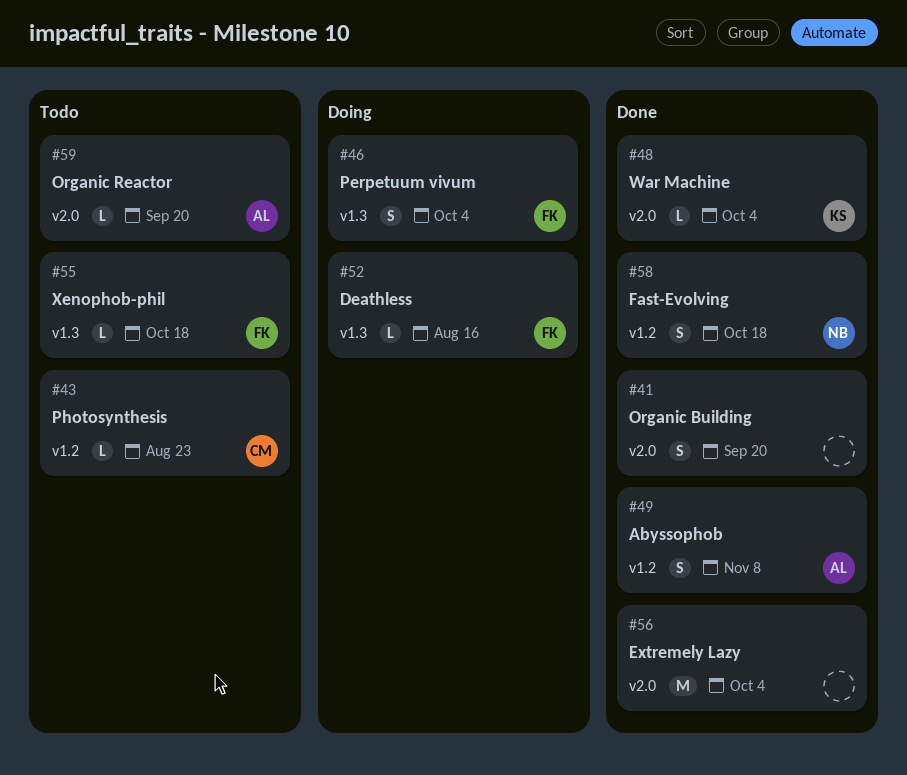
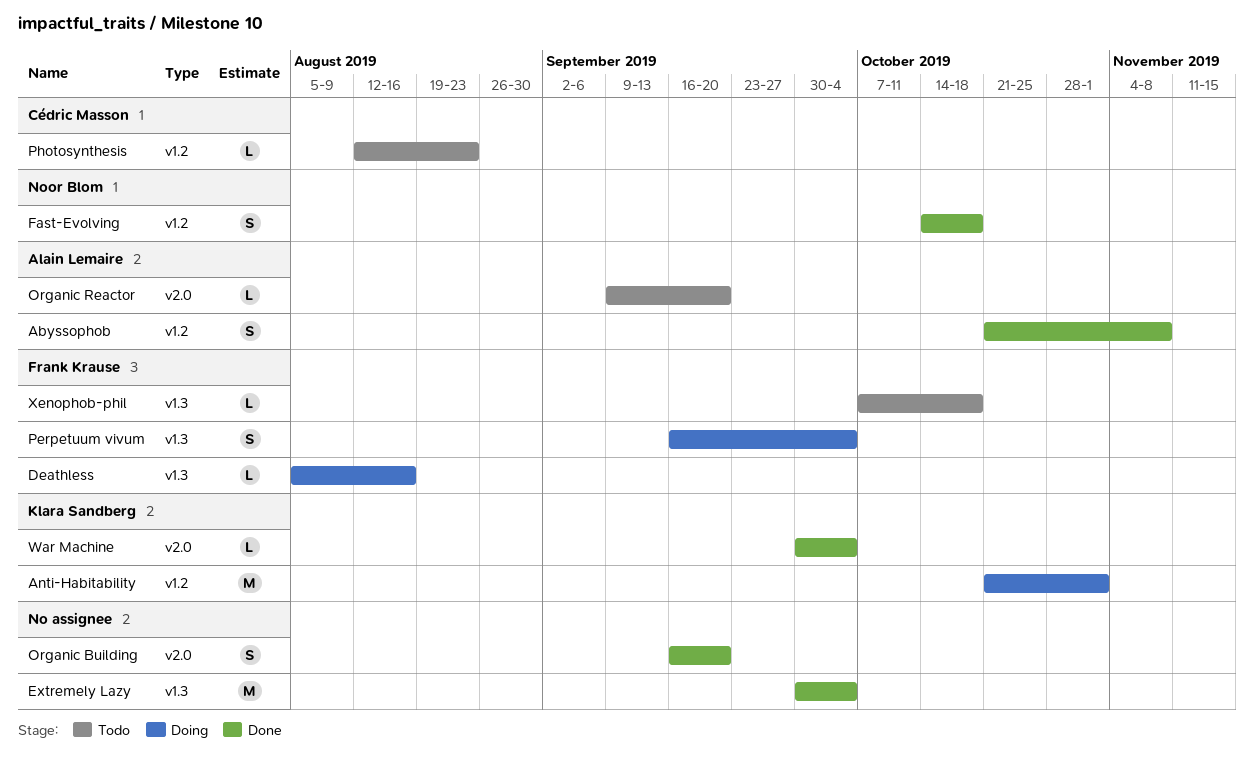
Anti-Habitability: none -> present
Extremely Lazy, label: v2.0 -> v1.3

